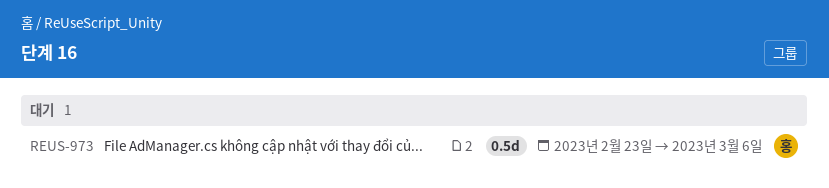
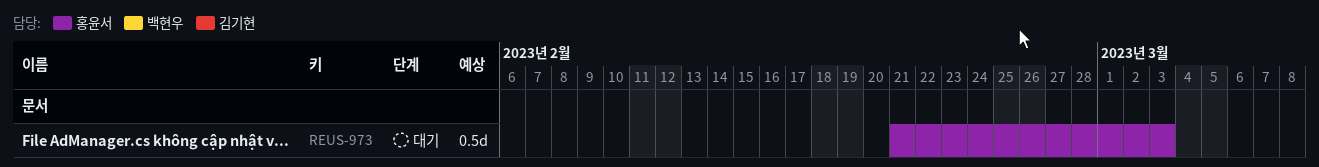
REUS-973, start: Feb 23 -> Feb 21
REUS-973, due: Mar 6 -> Mar 3

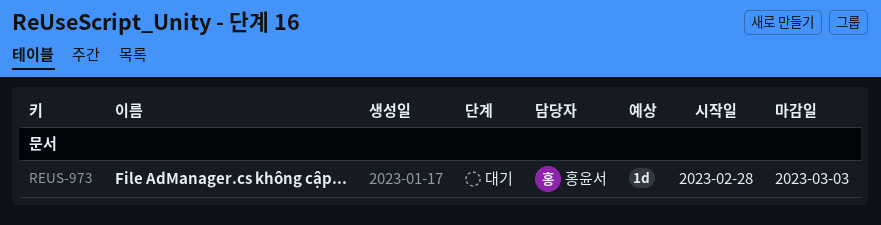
REUS-973, estimate: 0.5d -> 1d
REUS-973, start: Feb 21 -> Feb 28

